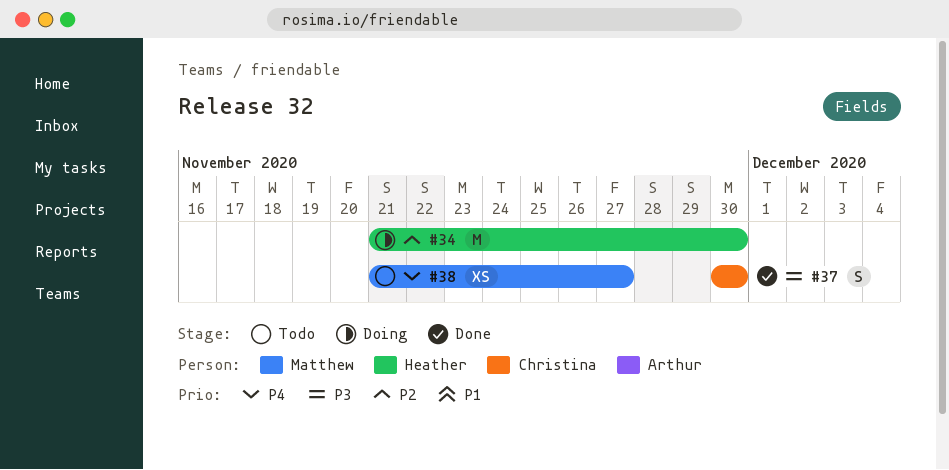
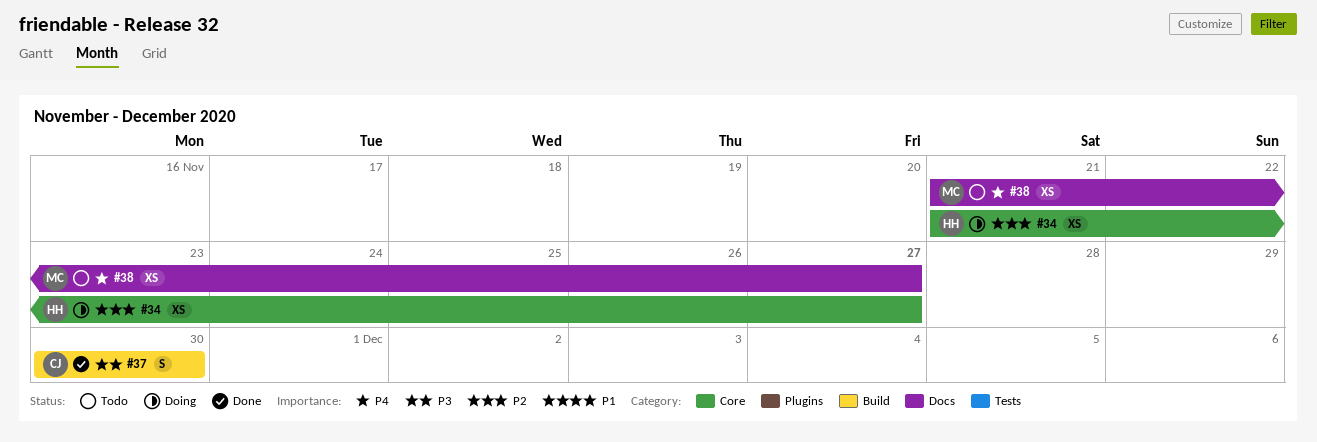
#34, estimate: M -> XS
#34, due: Nov 30 -> Nov 27

